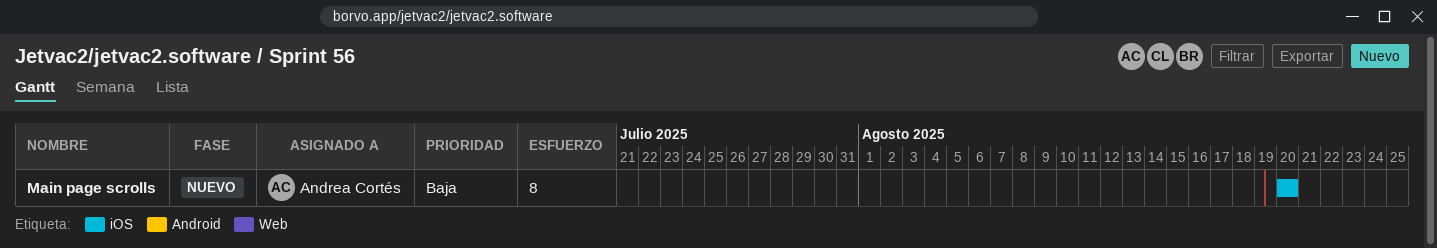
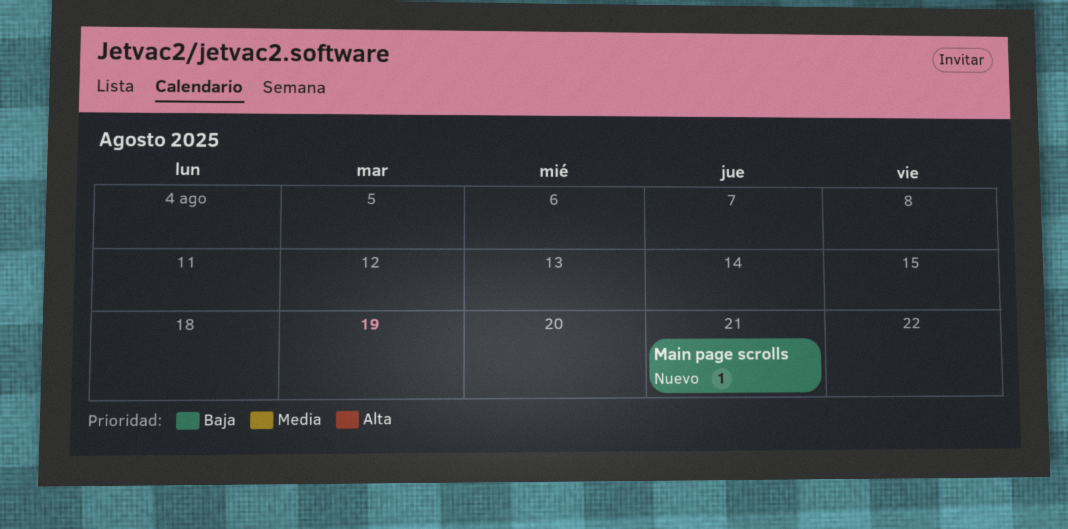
Main page scrolls, estimate: 8 -> 1
Main page scrolls, due: Aug 20 -> Aug 21

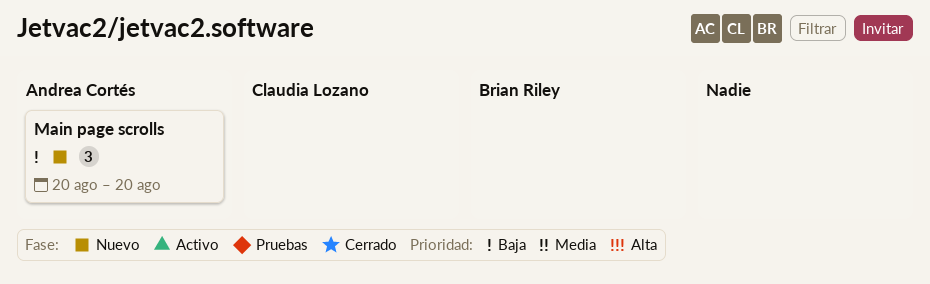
Main page scrolls, estimate: 1 -> 3
Main page scrolls, due: Aug 21 -> Aug 20

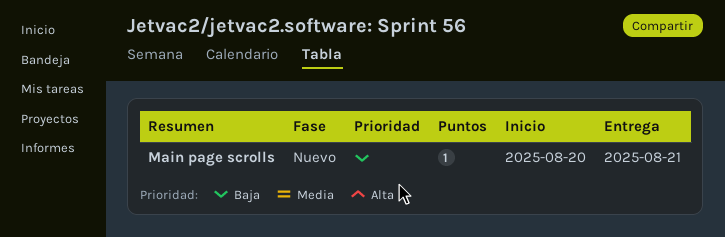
Main page scrolls, estimate: 3 -> 1
Main page scrolls, due: Aug 20 -> Aug 21

